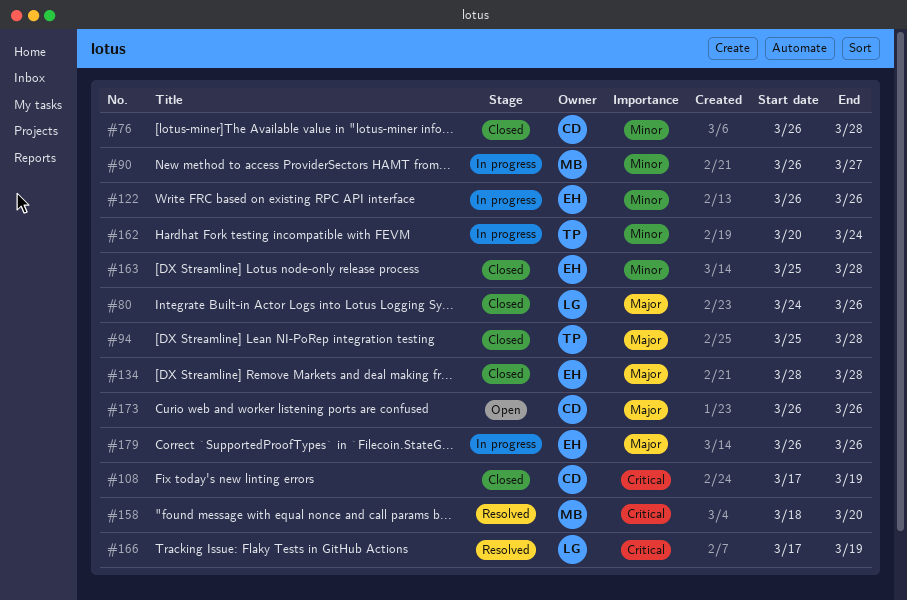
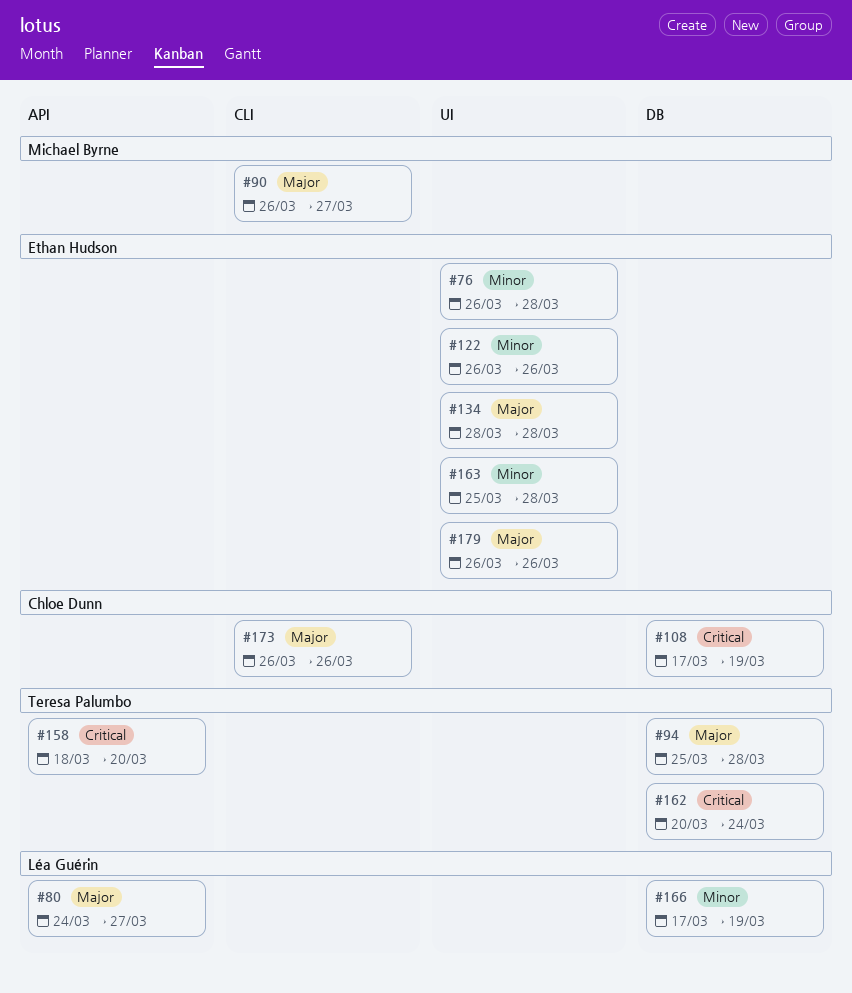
#76, owner: Chloe Dunn -> Ethan Hudson
#80, due: Mar 26 -> Mar 27
#90, priority: Minor -> Major
#158, owner: Michael Byrne -> Teresa Palumbo
#162, priority: Minor -> Critical
#166, priority: Critical -> Minor

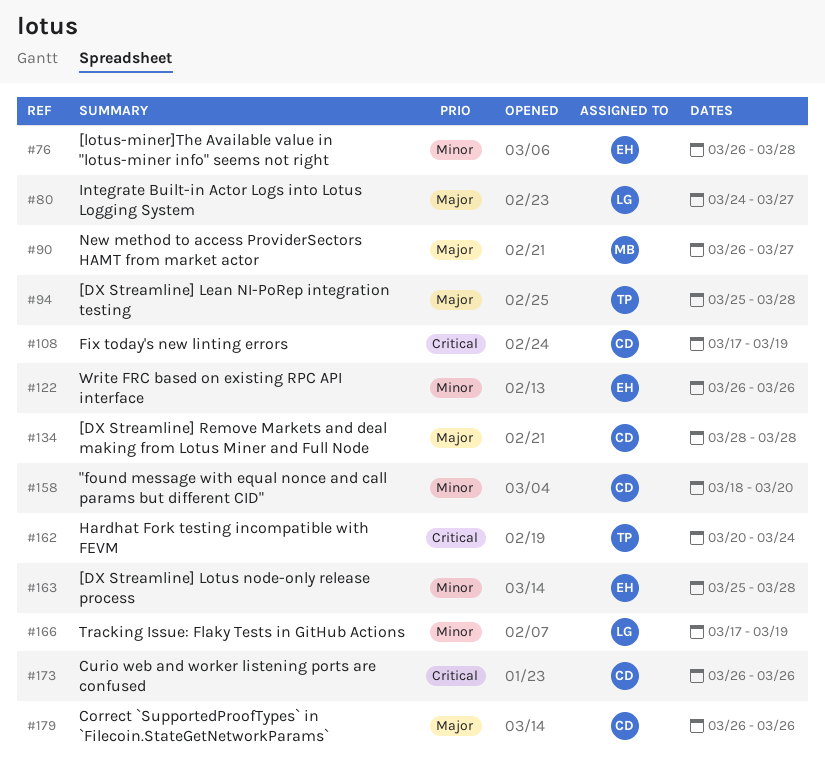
#134, owner: Ethan Hudson -> Chloe Dunn
#158, owner: Teresa Palumbo -> Chloe Dunn
#158, priority: Critical -> Minor
#173, priority: Major -> Critical
#179, owner: Ethan Hudson -> Chloe Dunn

